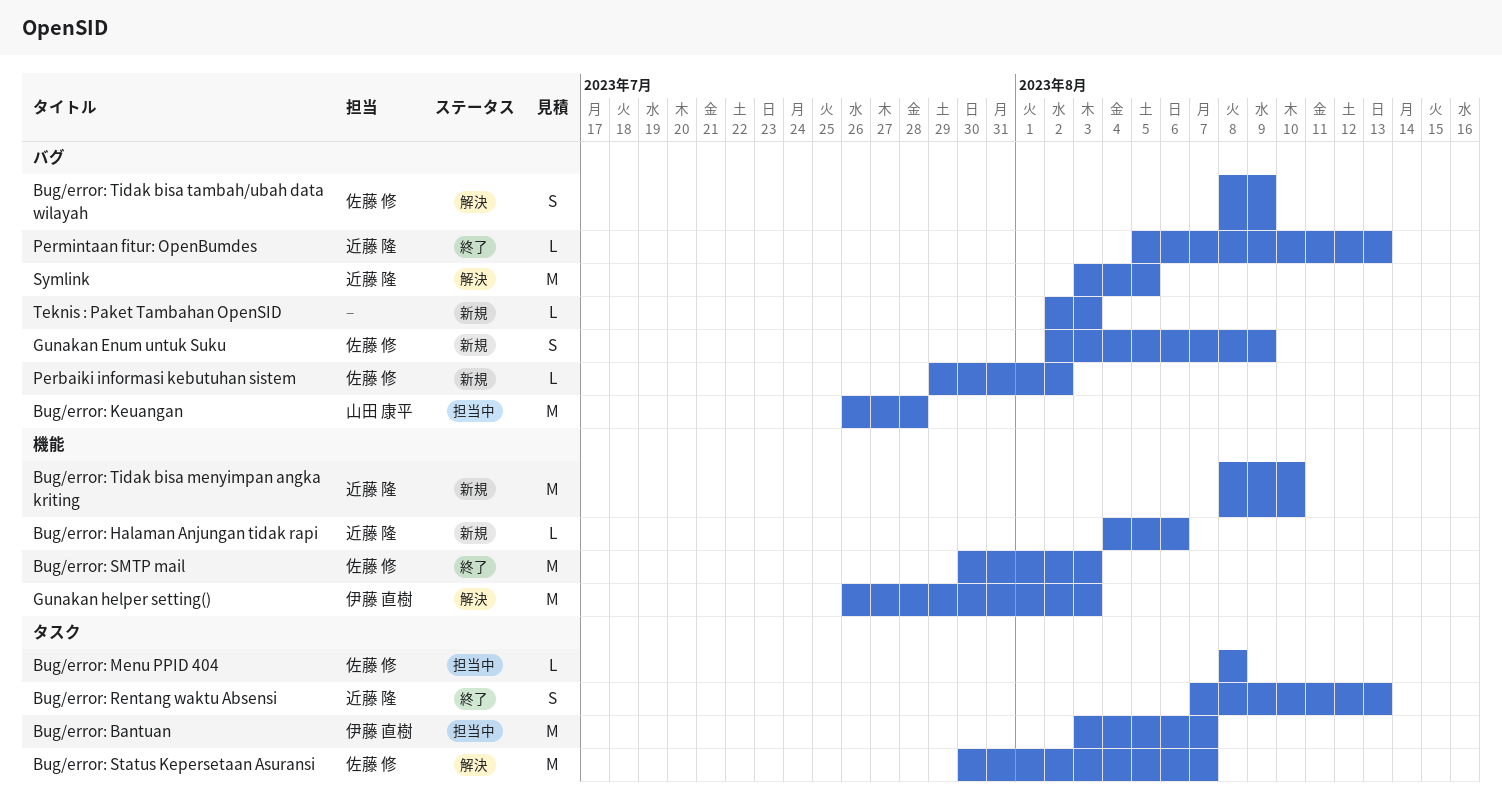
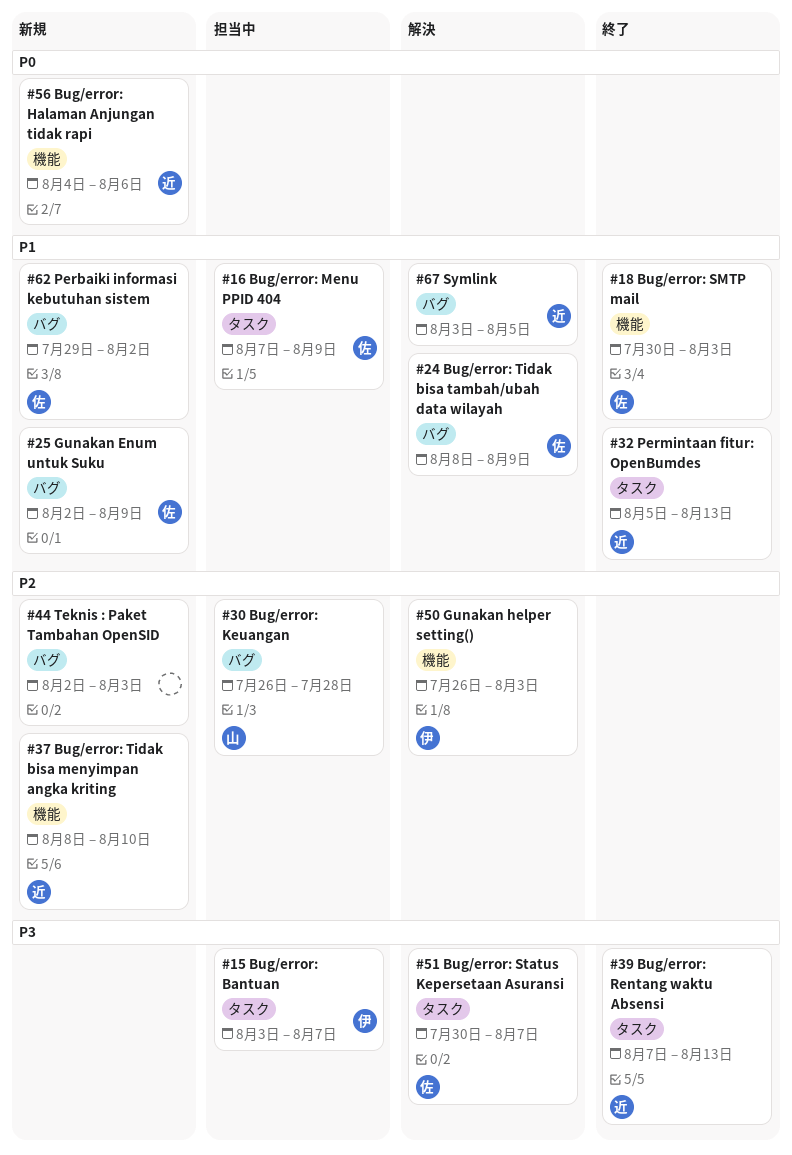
Bug/error: Menu PPID 404, start: Aug 8 -> Aug 7
Bug/error: Menu PPID 404, due: Aug 8 -> Aug 9
Permintaan fitur: OpenBumdes, label: バグ -> タスク

